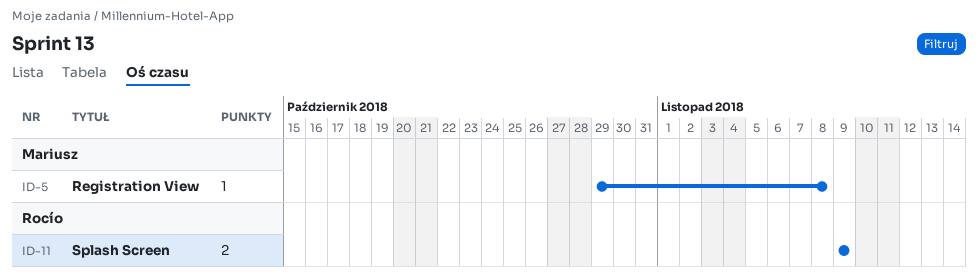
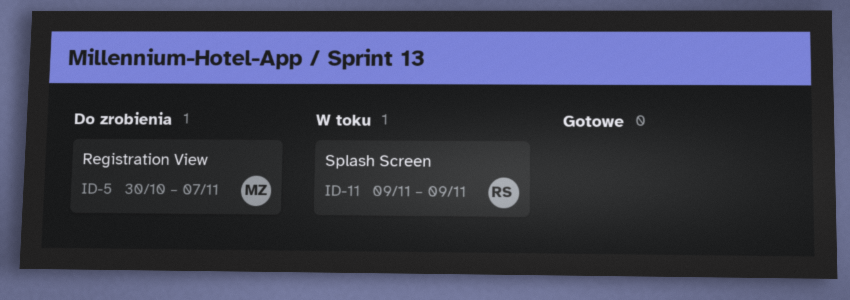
ID-5, start: Oct 29 -> Oct 30
ID-5, due: Nov 8 -> Nov 7

